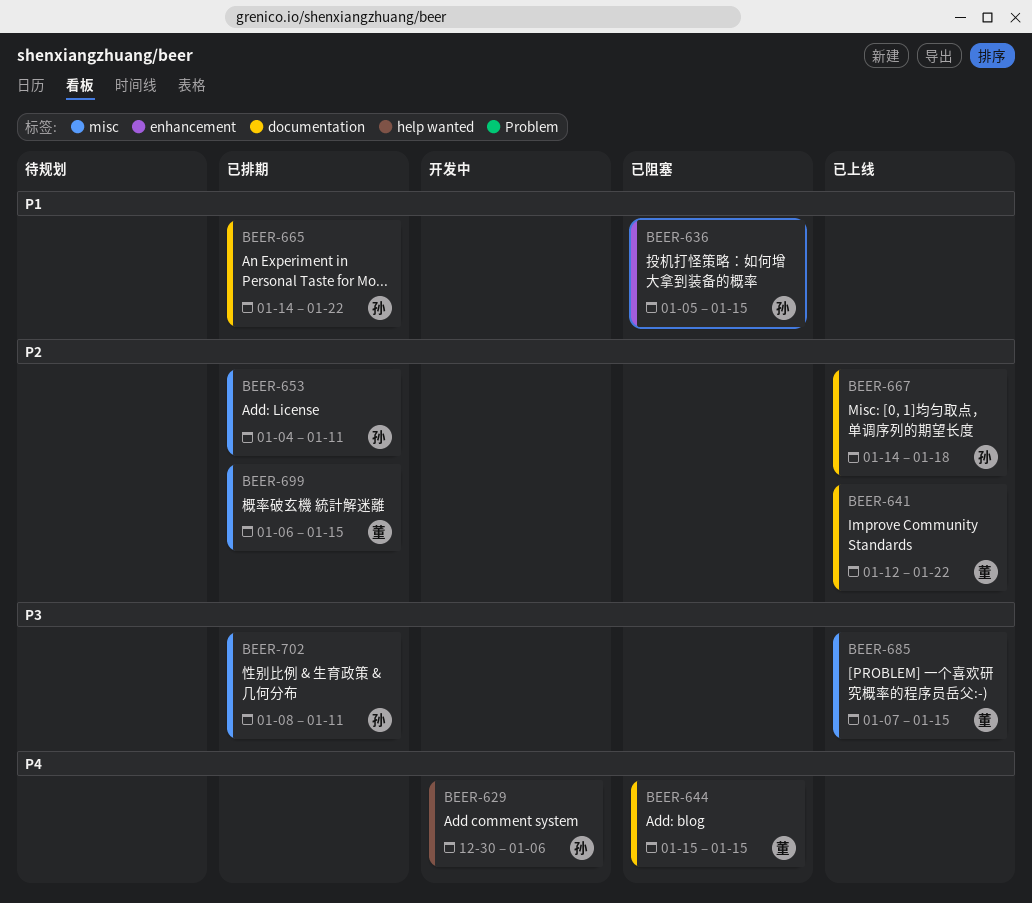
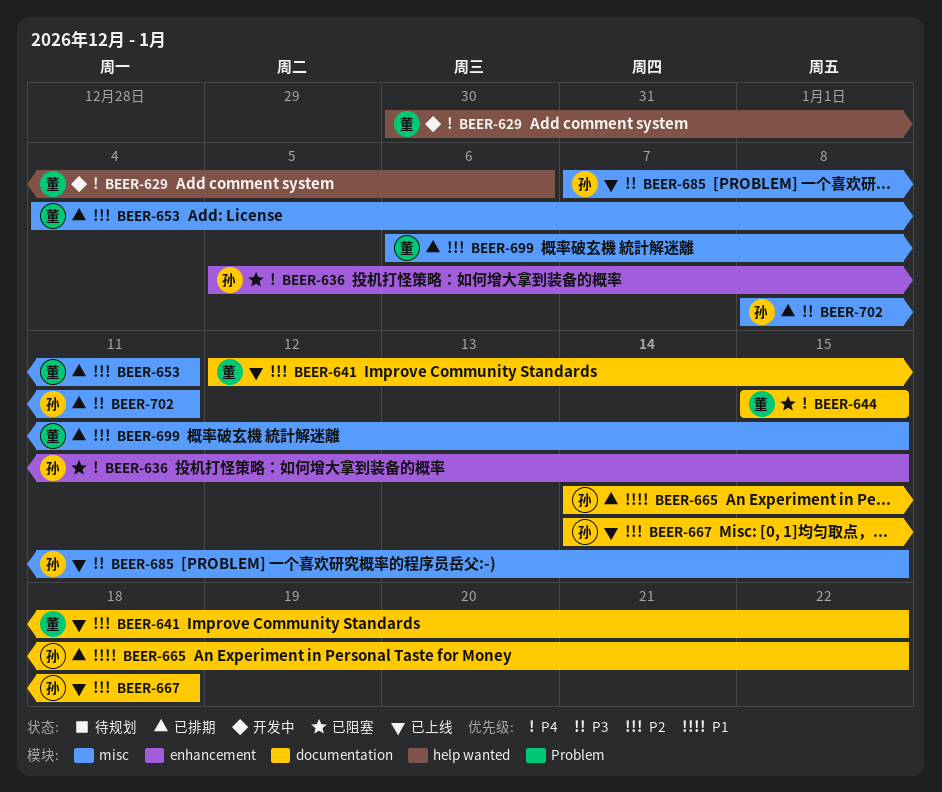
BEER-629, owner: 孙 -> 董
BEER-636, priority: P1 -> P4
BEER-653, owner: 孙 -> 董
BEER-685, owner: 董 -> 孙

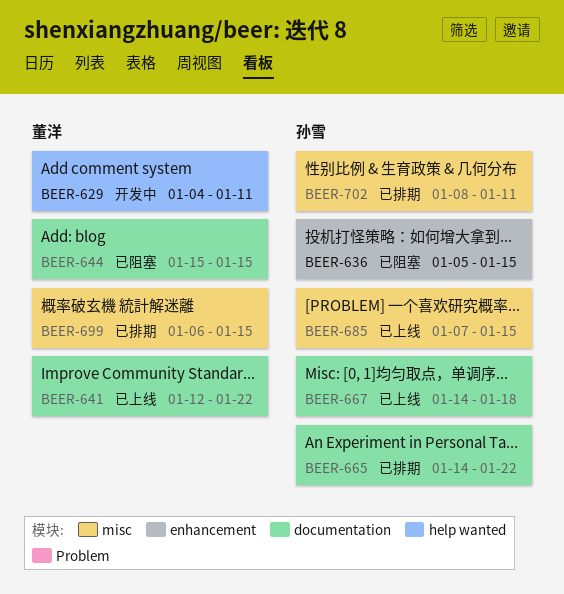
BEER-629, start: Dec 30 -> Jan 4
BEER-629, due: Jan 6 -> Jan 11
BEER-653: present -> none

